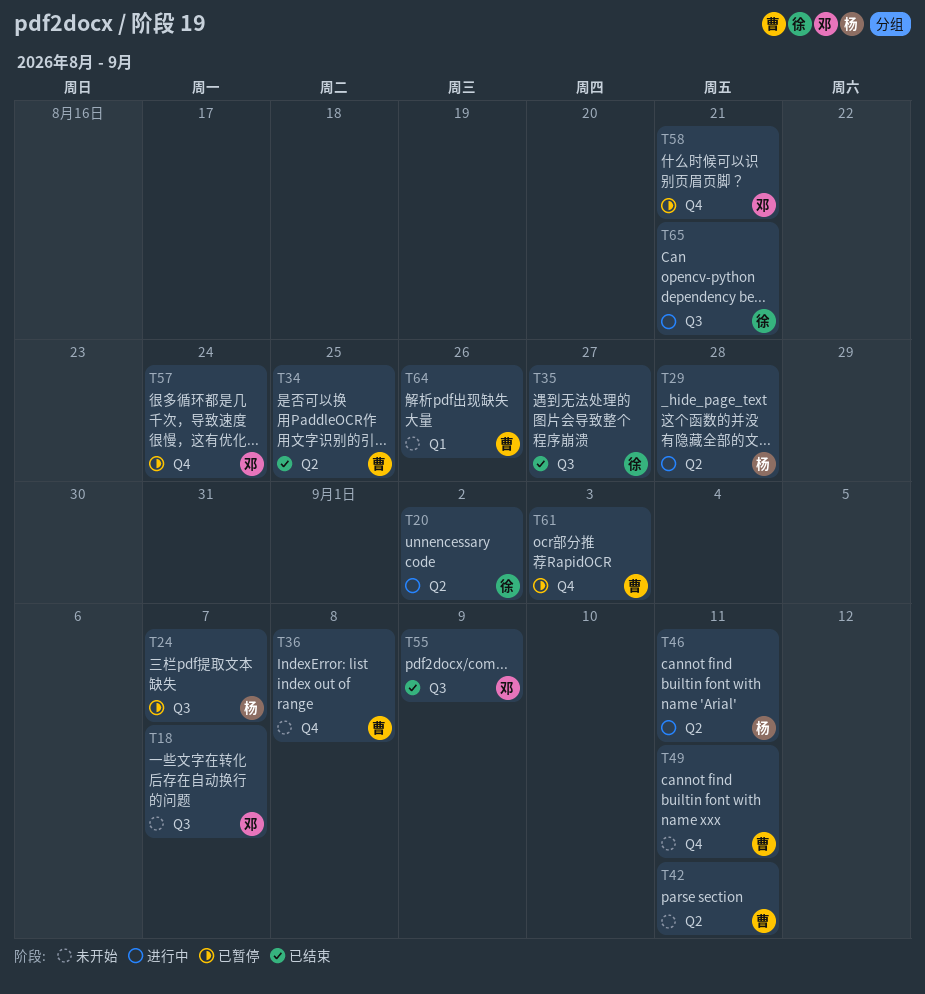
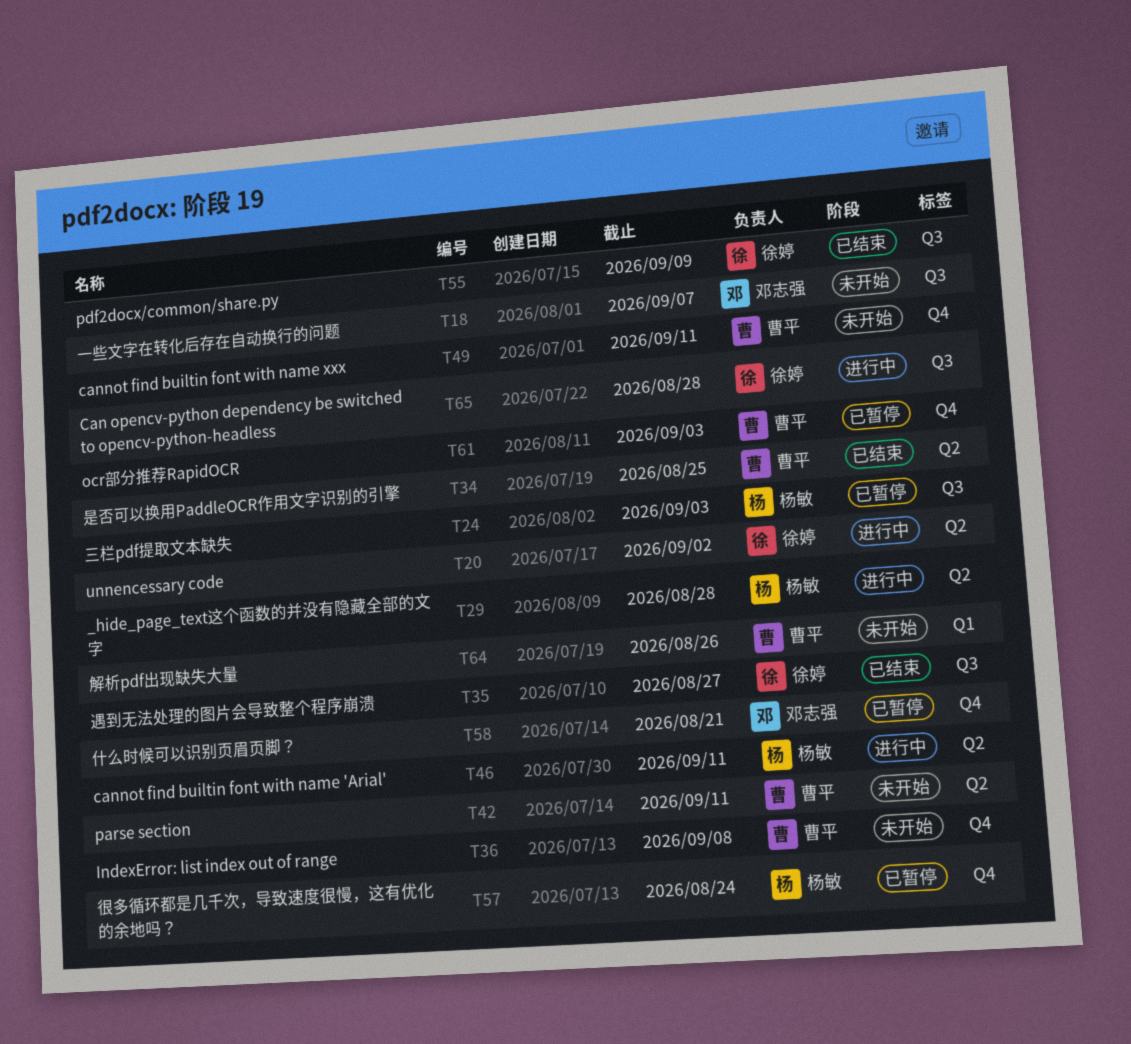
T24, due: Sep 7 -> Sep 3
T55, owner: 邓志强 -> 徐婷
T57, owner: 邓志强 -> 杨敏
T65, due: Aug 21 -> Aug 28

